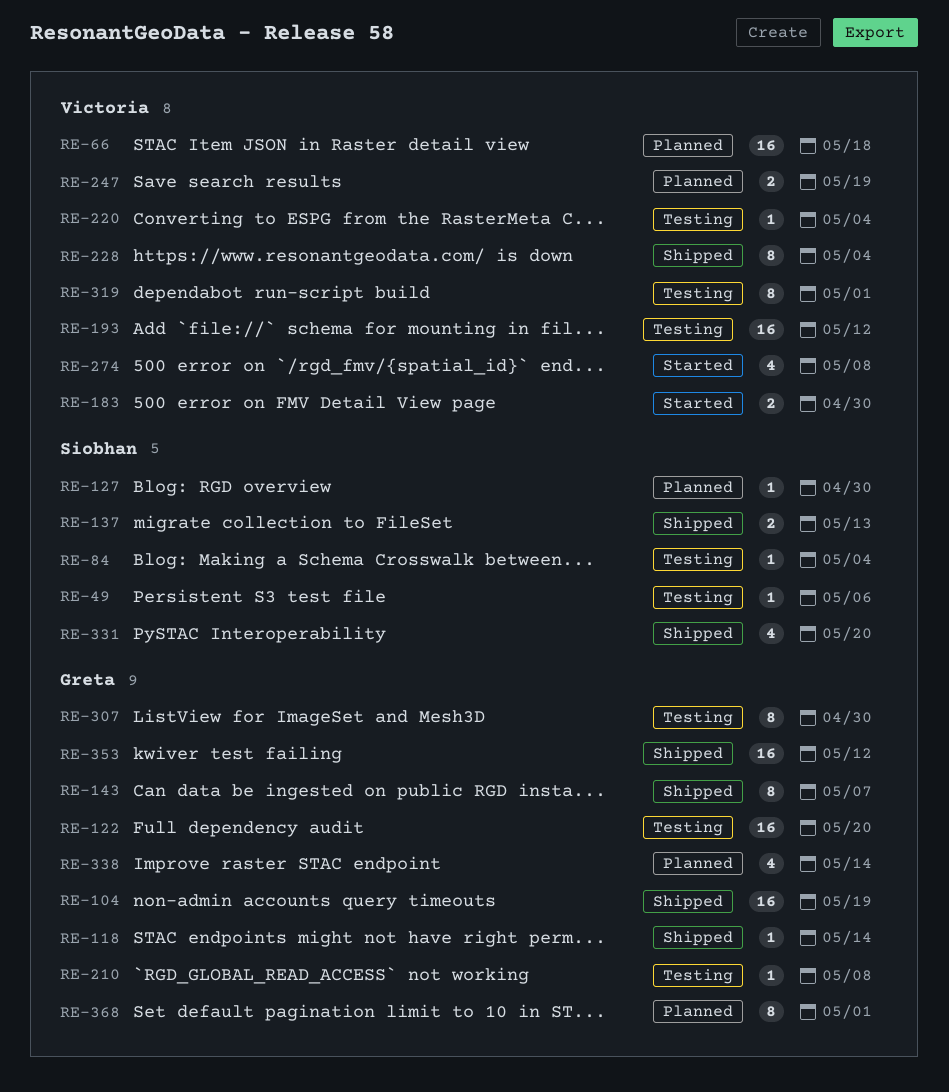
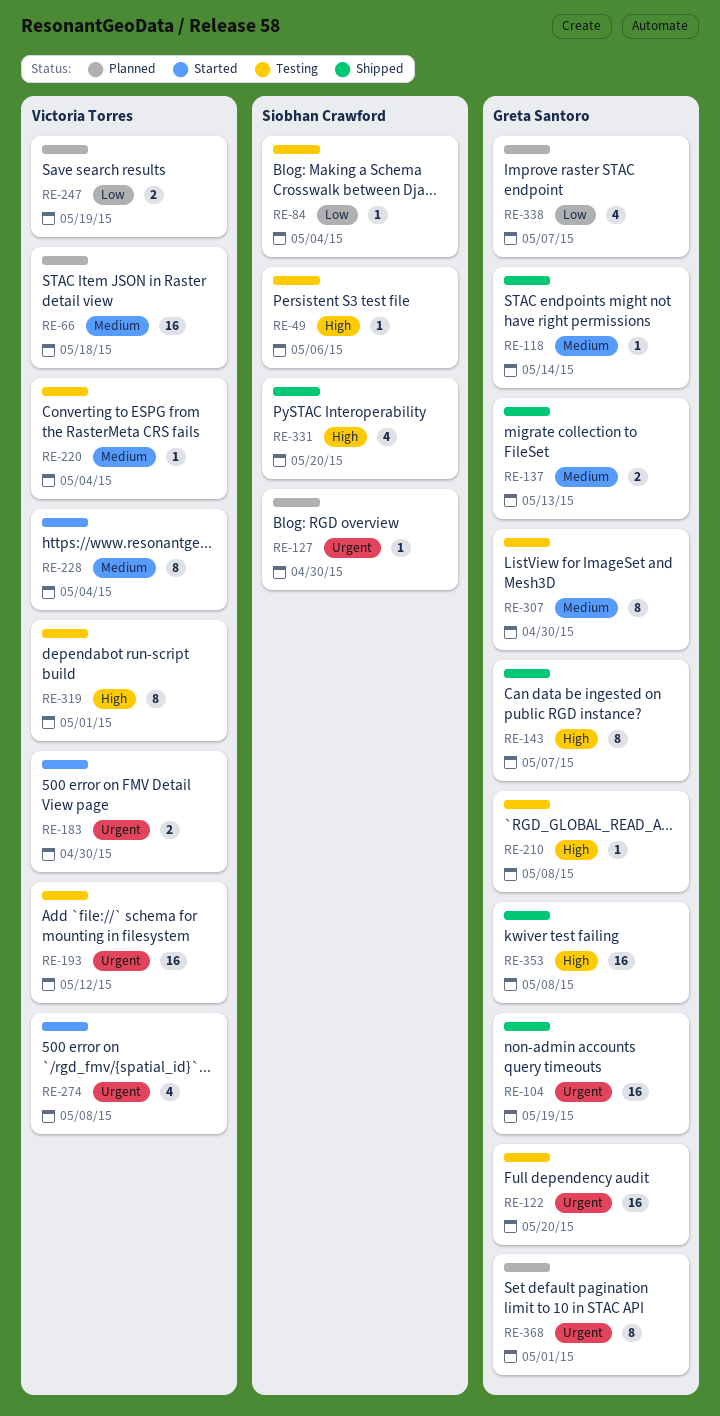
RE-137, owner: Siobhan Crawford -> Greta Santoro
RE-228, status: Shipped -> Started
RE-338, due: May 14 -> May 7
RE-353, due: May 12 -> May 8

